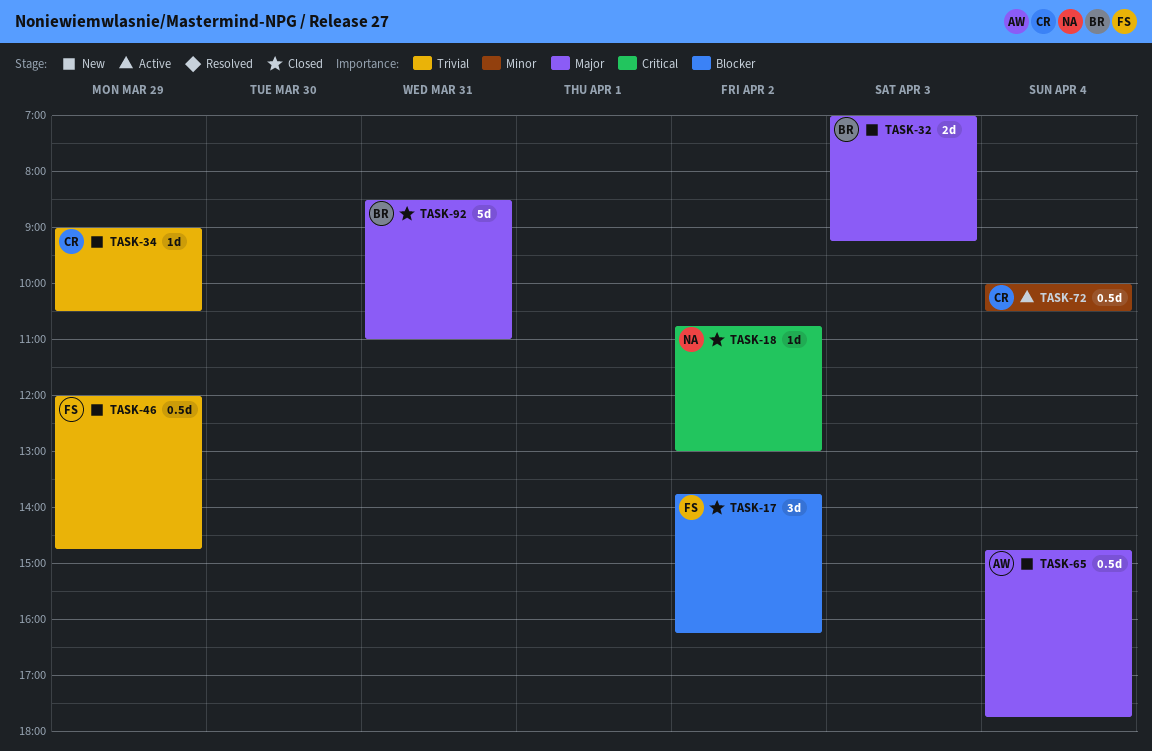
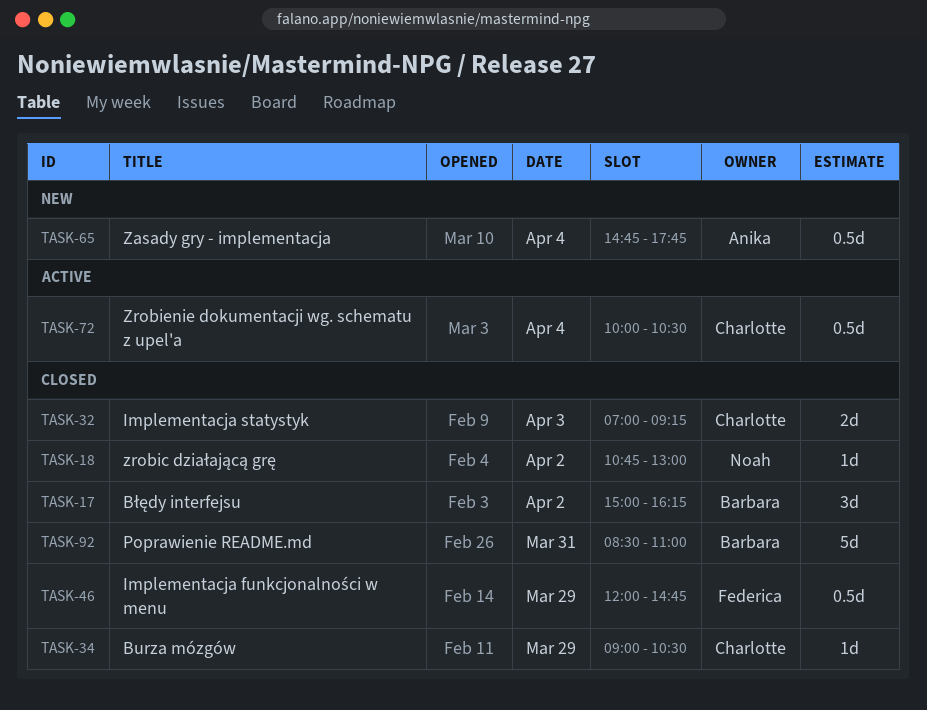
TASK-17, owner: Federica -> Barbara
TASK-17, begins: 13:45 -> 15:00
TASK-32, status: New -> Closed
TASK-32, owner: Barbara -> Charlotte
TASK-34, status: New -> Closed
TASK-46, status: New -> Closed

